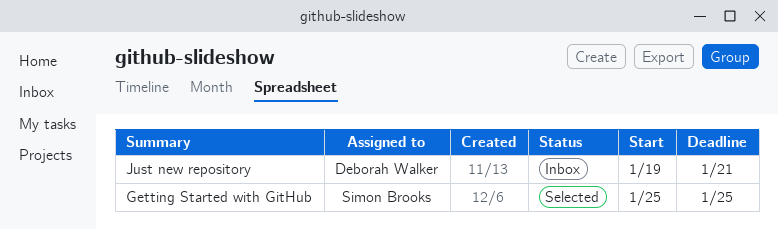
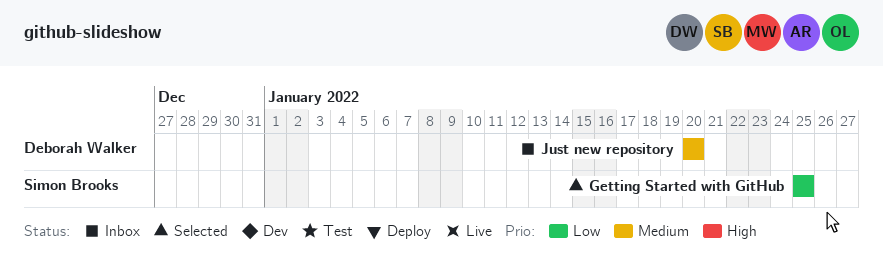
Just new repository, start: Jan 19 -> Jan 20
Just new repository, due: Jan 21 -> Jan 20

